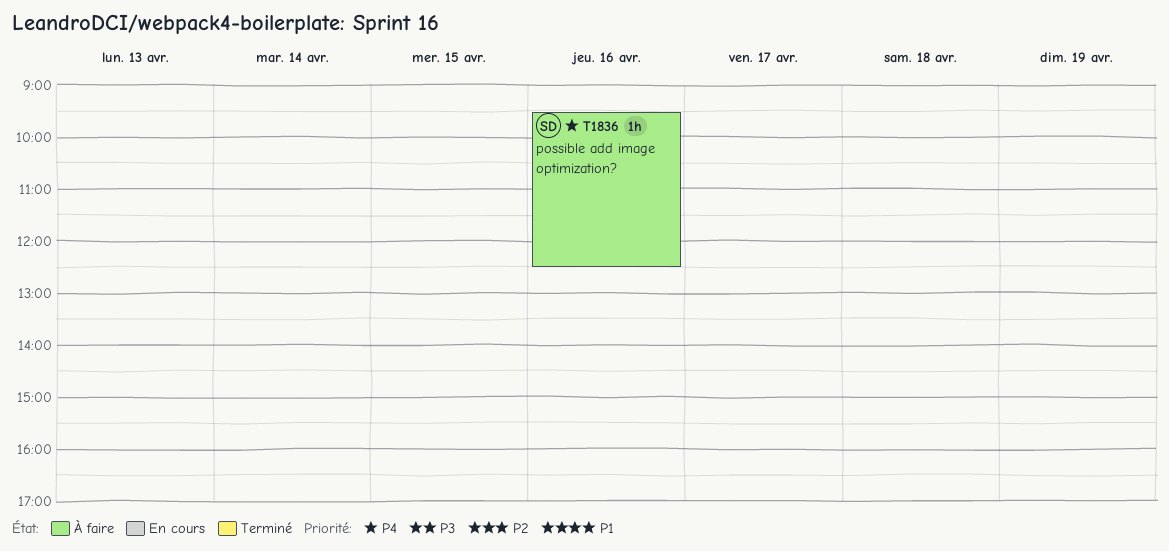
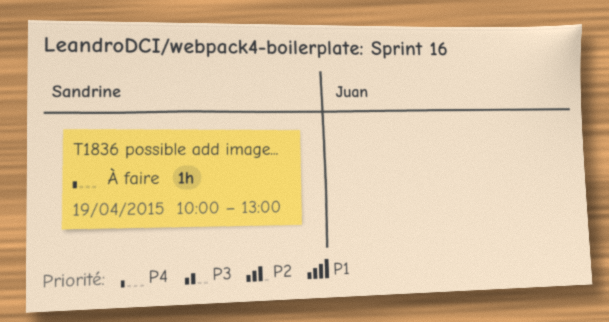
T1836, day: Apr 16 -> Apr 19
T1836, begins: 09:30 -> 10:00
T1836, ends: 12:30 -> 13:00

